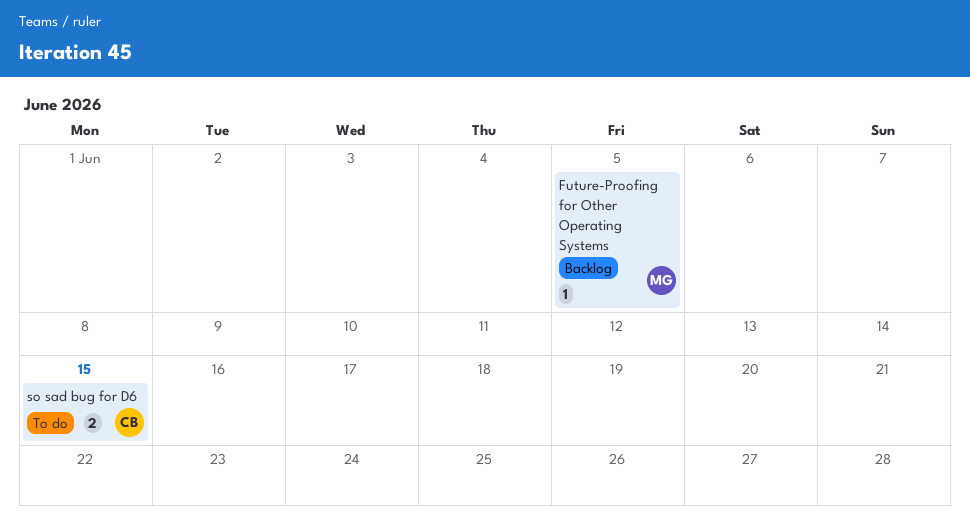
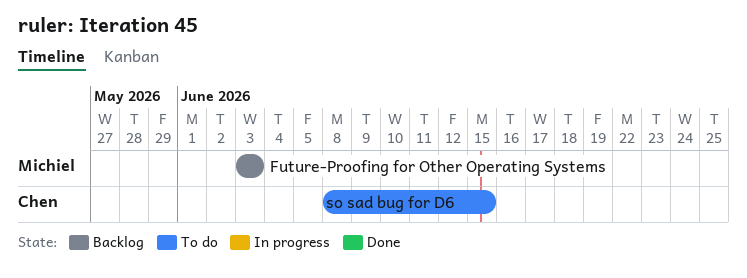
Future-Proofing for Other Operating Systems, due: Jun 5 -> Jun 3

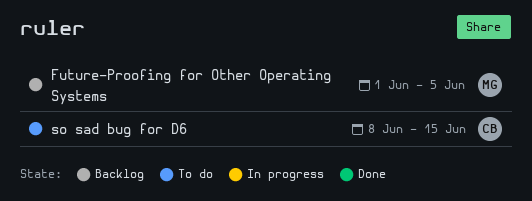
Future-Proofing for Other Operating Systems, start: Jun 3 -> Jun 1
Future-Proofing for Other Operating Systems, due: Jun 3 -> Jun 5

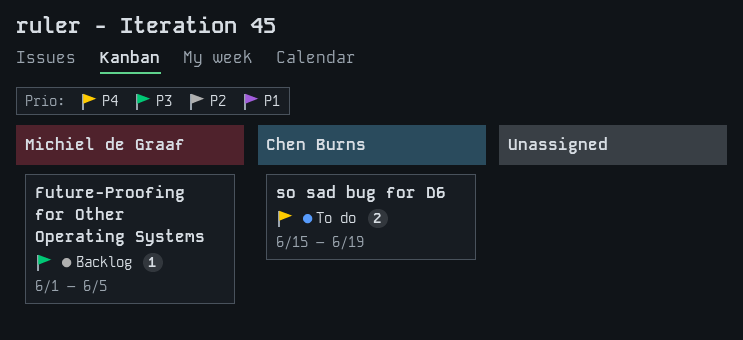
so sad bug for D6, start: Jun 8 -> Jun 15
so sad bug for D6, due: Jun 15 -> Jun 19

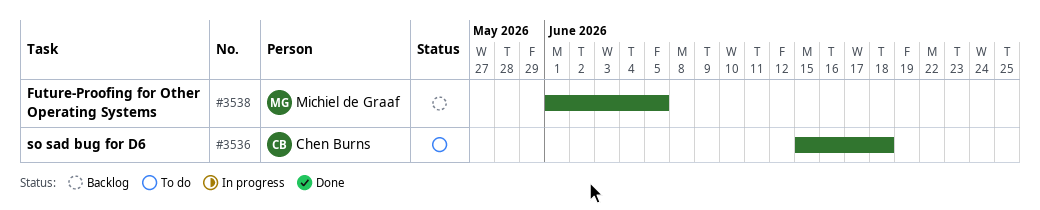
so sad bug for D6, due: Jun 19 -> Jun 18

